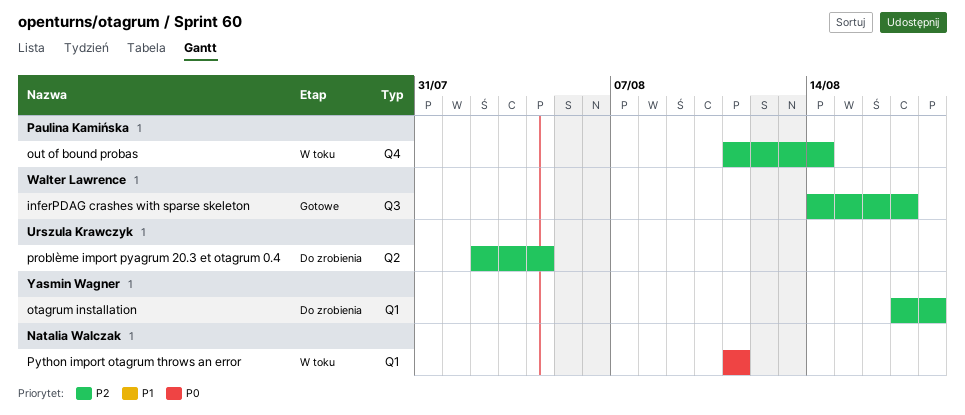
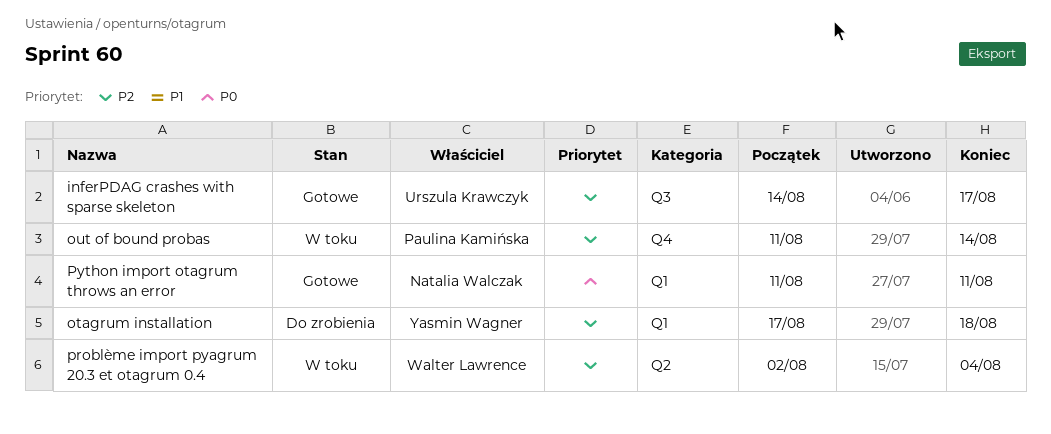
inferPDAG crashes with sparse skeleton, owner: Walter Lawrence -> Urszula Krawczyk
problème import pyagrum 20.3 et otagrum 0.4, status: Do zrobienia -> W toku
problème import pyagrum 20.3 et otagrum 0.4, owner: Urszula Krawczyk -> Walter Lawrence
Python import otagrum throws an error, status: W toku -> Gotowe

